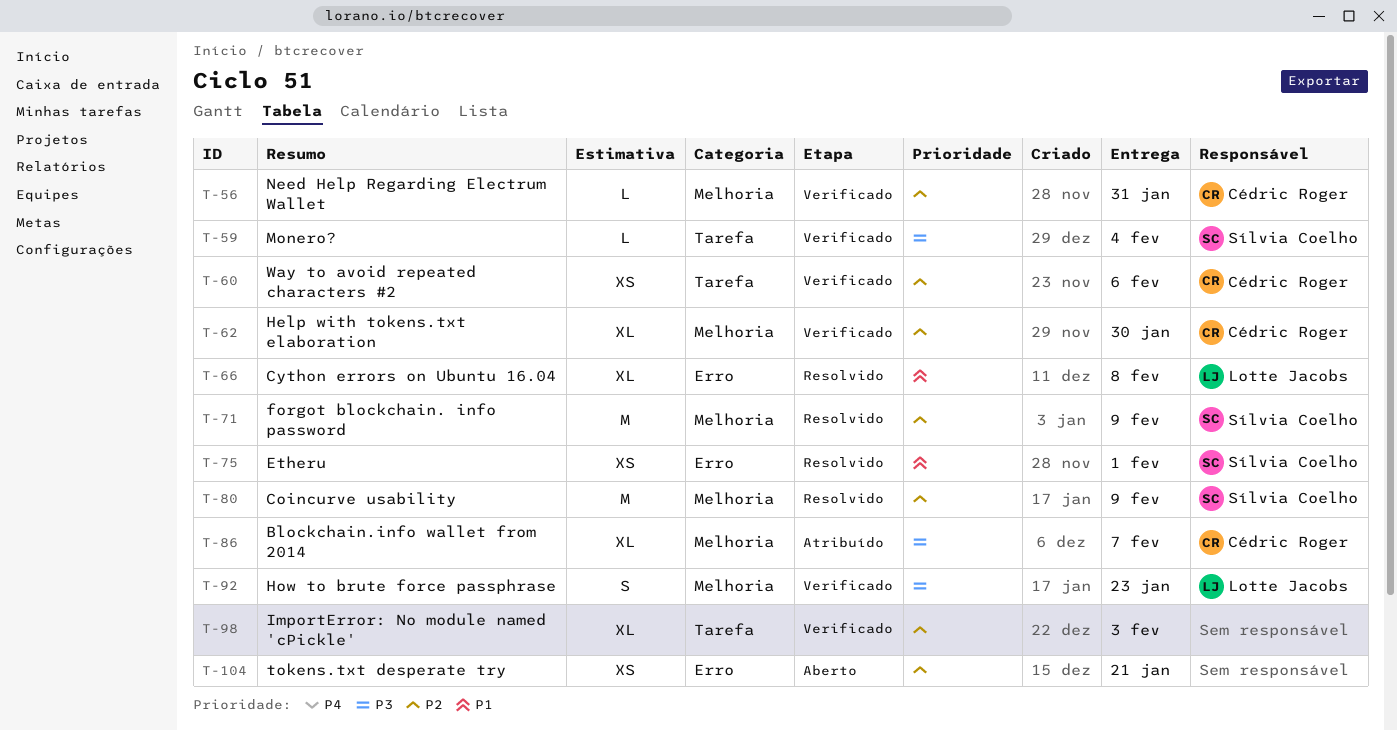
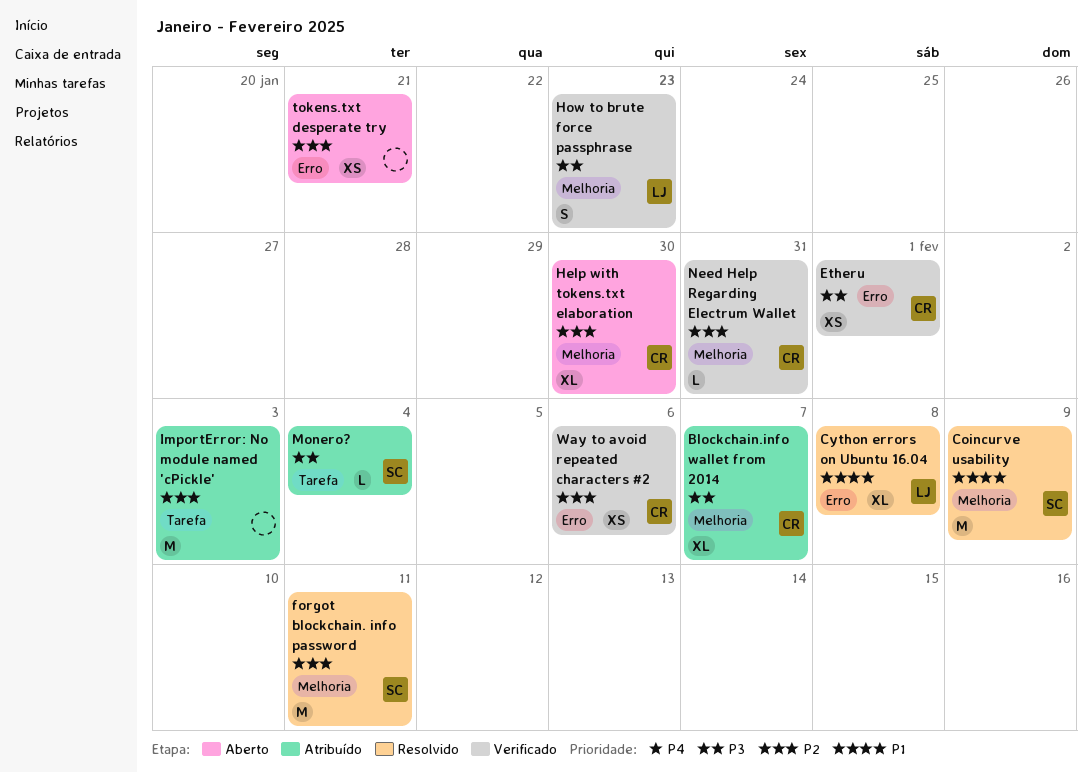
Coincurve usability, priority: P2 -> P1
Etheru, status: Resolvido -> Verificado
Etheru, owner: Sílvia Coelho -> Cédric Roger
Etheru, priority: P1 -> P3
forgot blockchain. info password, due: Feb 9 -> Feb 11
Help with tokens.txt elaboration, status: Verificado -> Aberto
ImportError: No module named 'cPickle', status: Verificado -> Atribuído
ImportError: No module named 'cPickle', estimate: XL -> M
Monero?, status: Verificado -> Atribuído
Way to avoid repeated characters #2, label: Tarefa -> Erro

